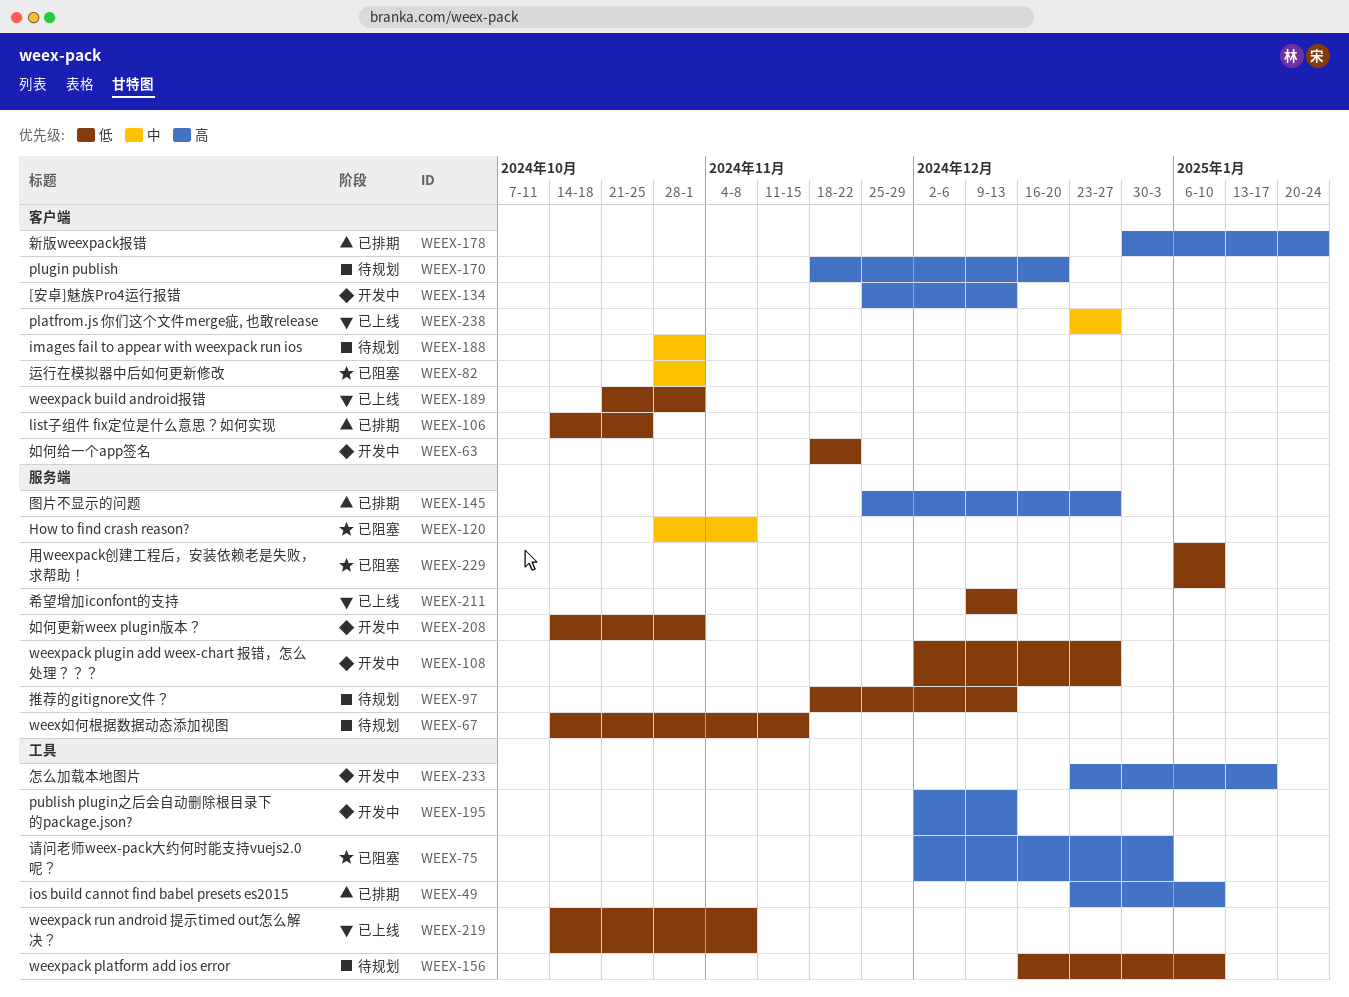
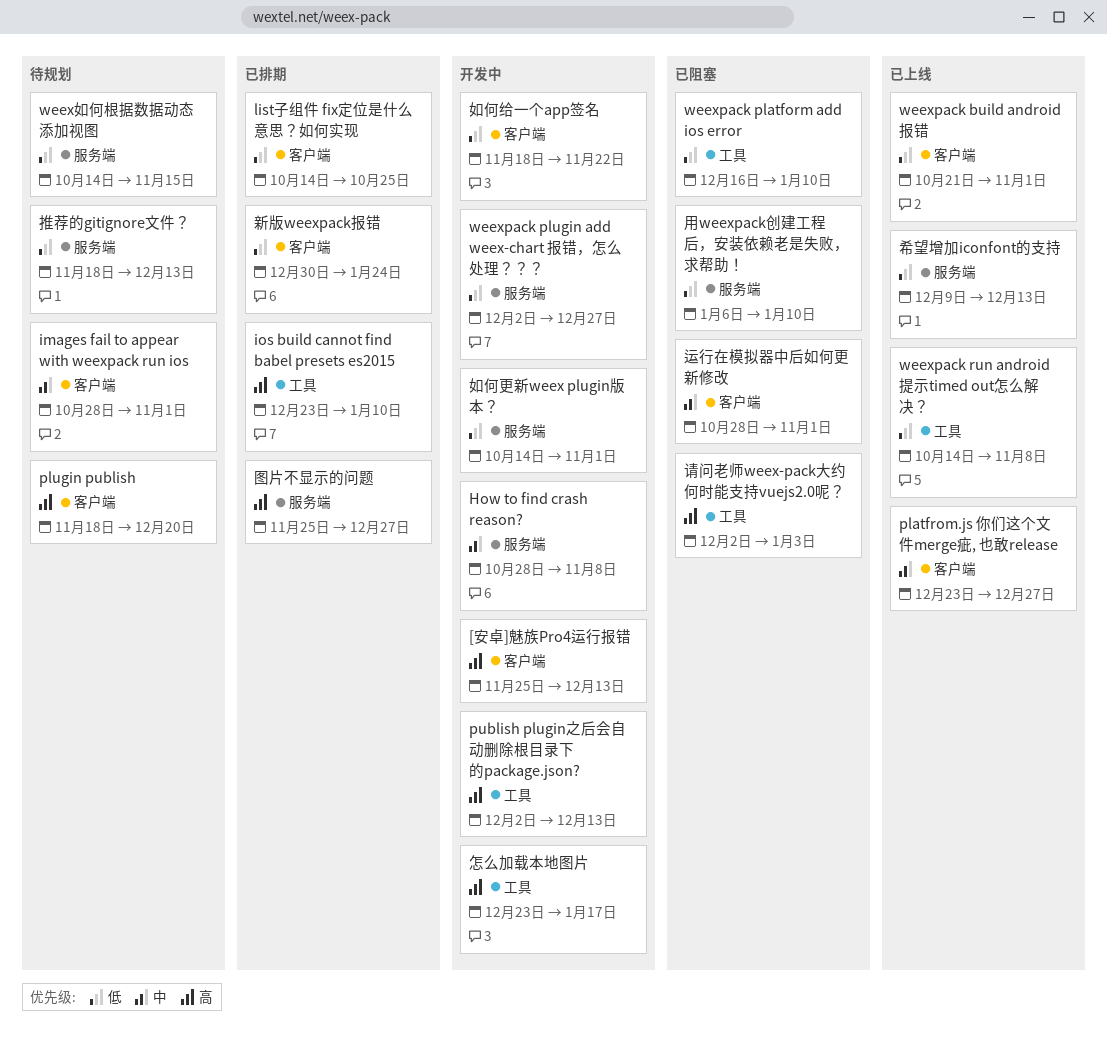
How to find crash reason?, status: 已阻塞 -> 开发中
weexpack platform add ios error, status: 待规划 -> 已阻塞
新版weexpack报错, priority: 高 -> 低

